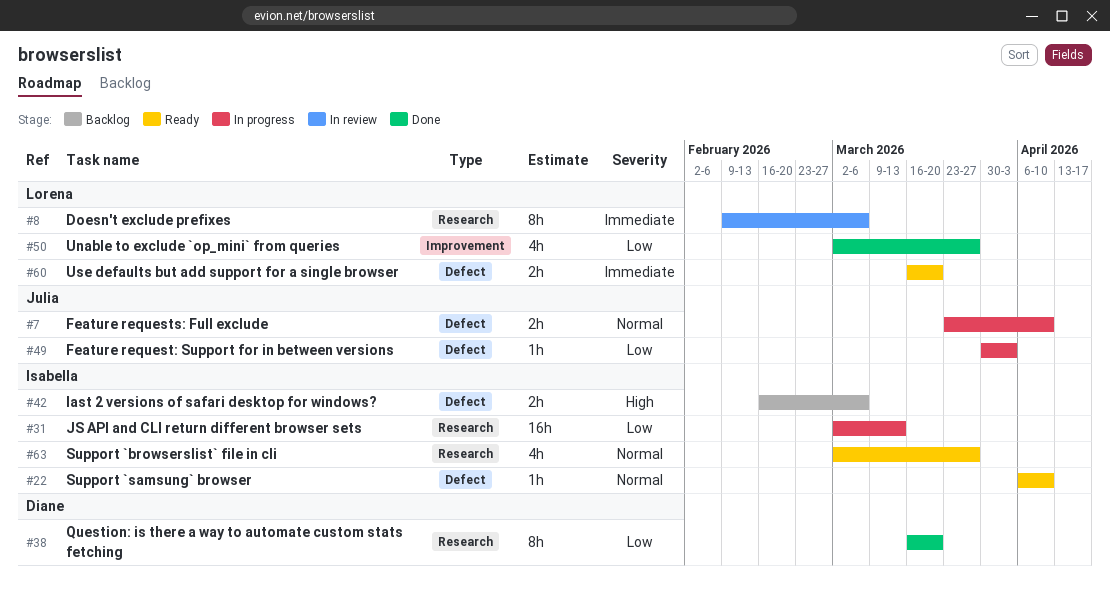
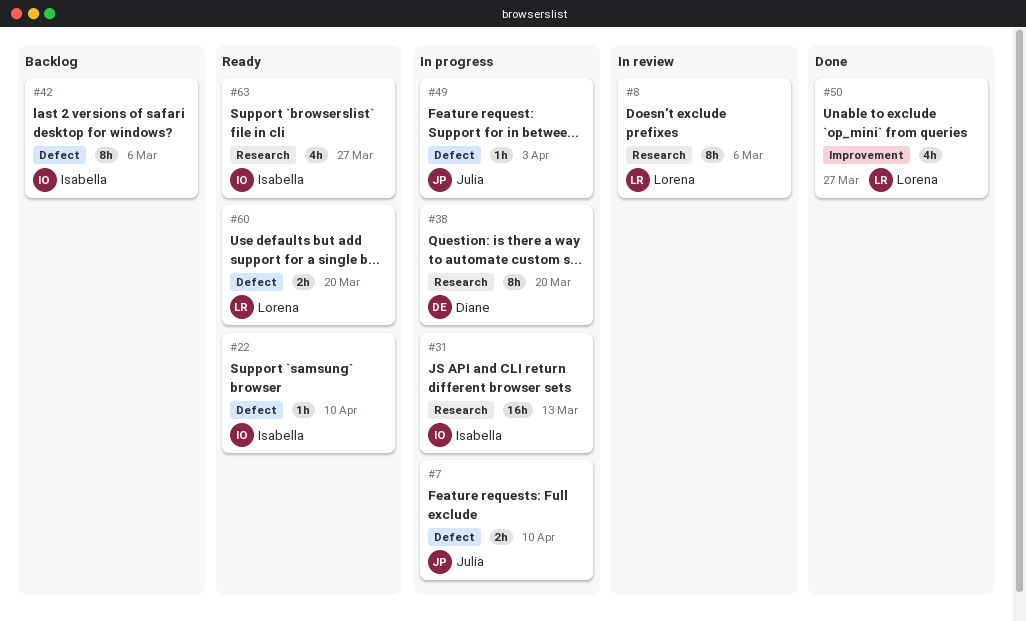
#38, status: Done -> In progress
#42, estimate: 2h -> 8h

